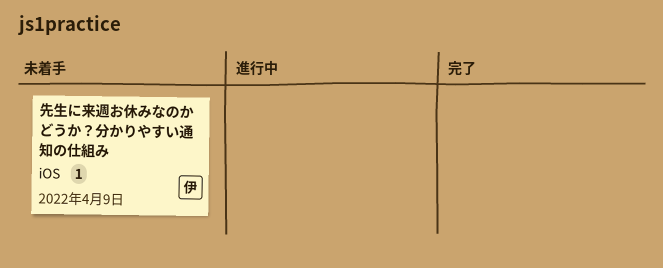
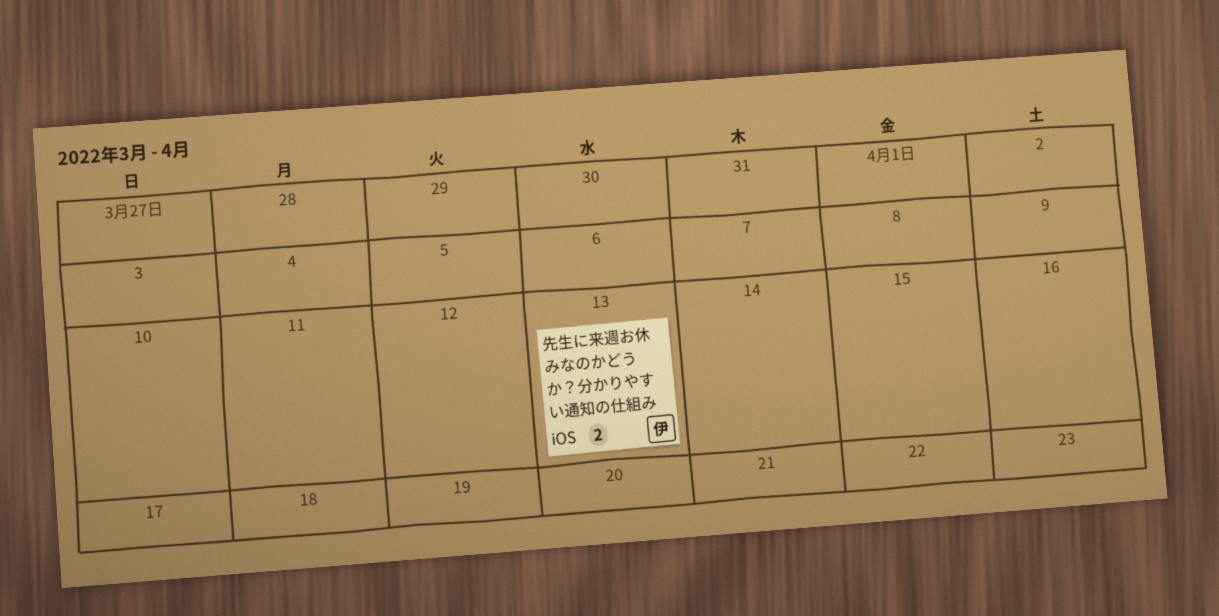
先生に来週お休みなのかどうか？分かりやすい通知の仕組み, estimate: 1 -> 2
先生に来週お休みなのかどうか？分かりやすい通知の仕組み, due: Apr 9 -> Apr 13

